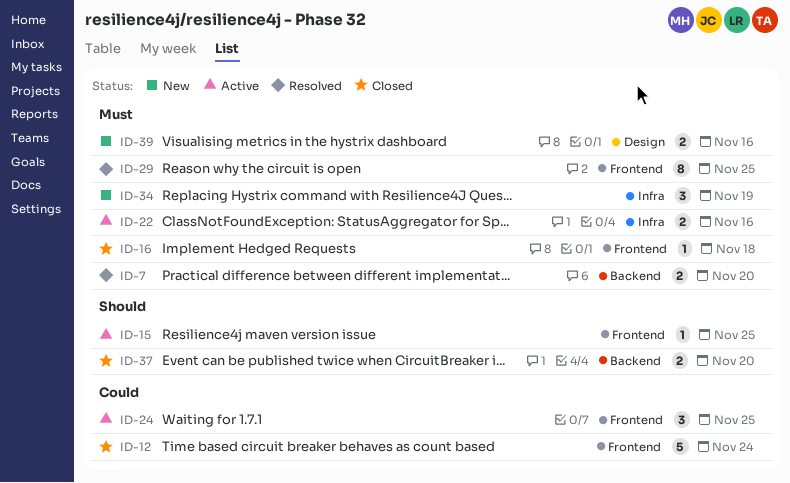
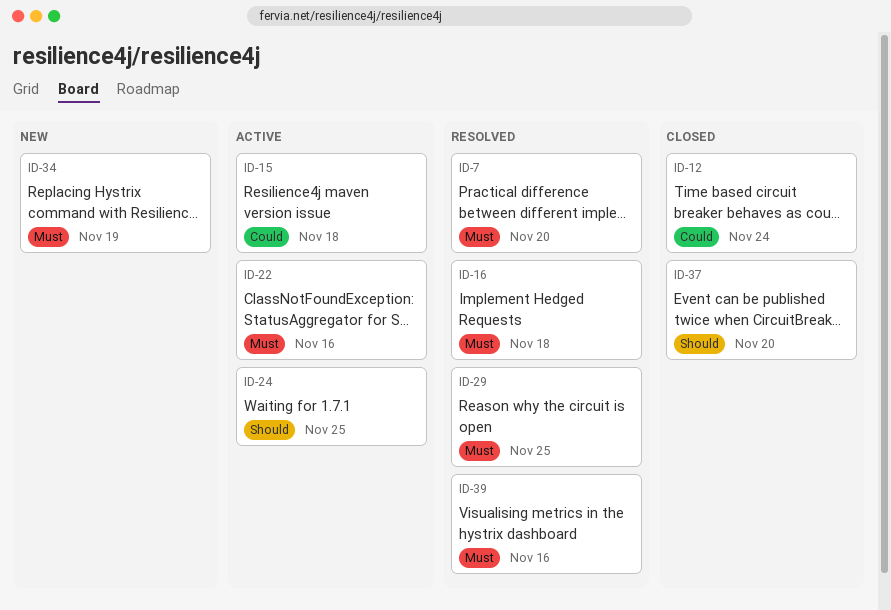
ID-15, priority: Should -> Could
ID-15, due: Nov 25 -> Nov 18
ID-16, status: Closed -> Resolved
ID-24, priority: Could -> Should
ID-39, status: New -> Resolved

